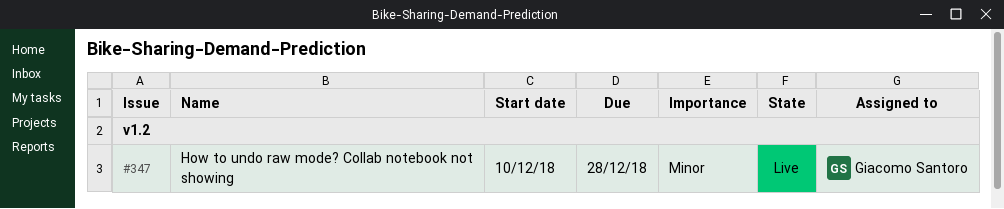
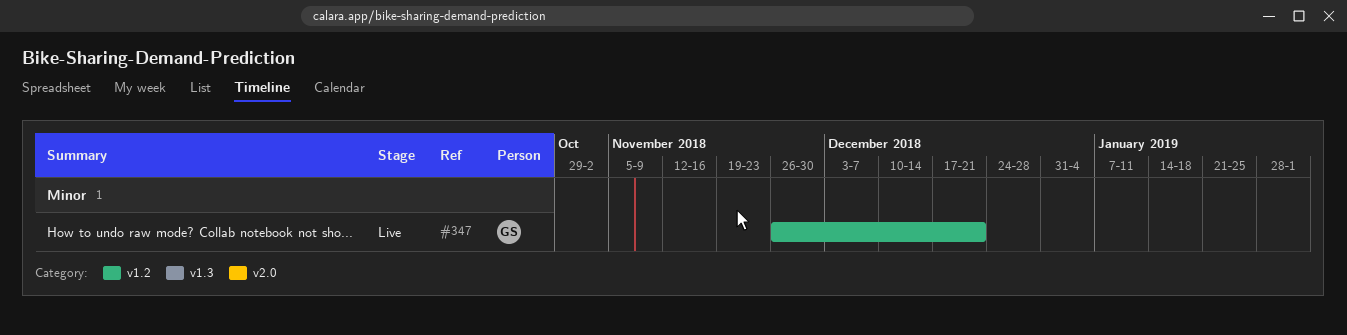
#347, start: Dec 10 -> Nov 26
#347, due: Dec 28 -> Dec 21

